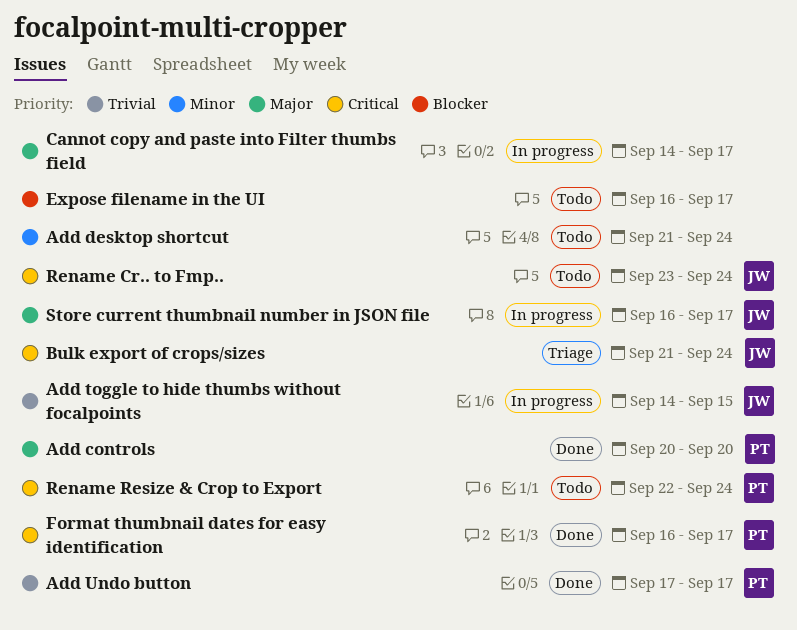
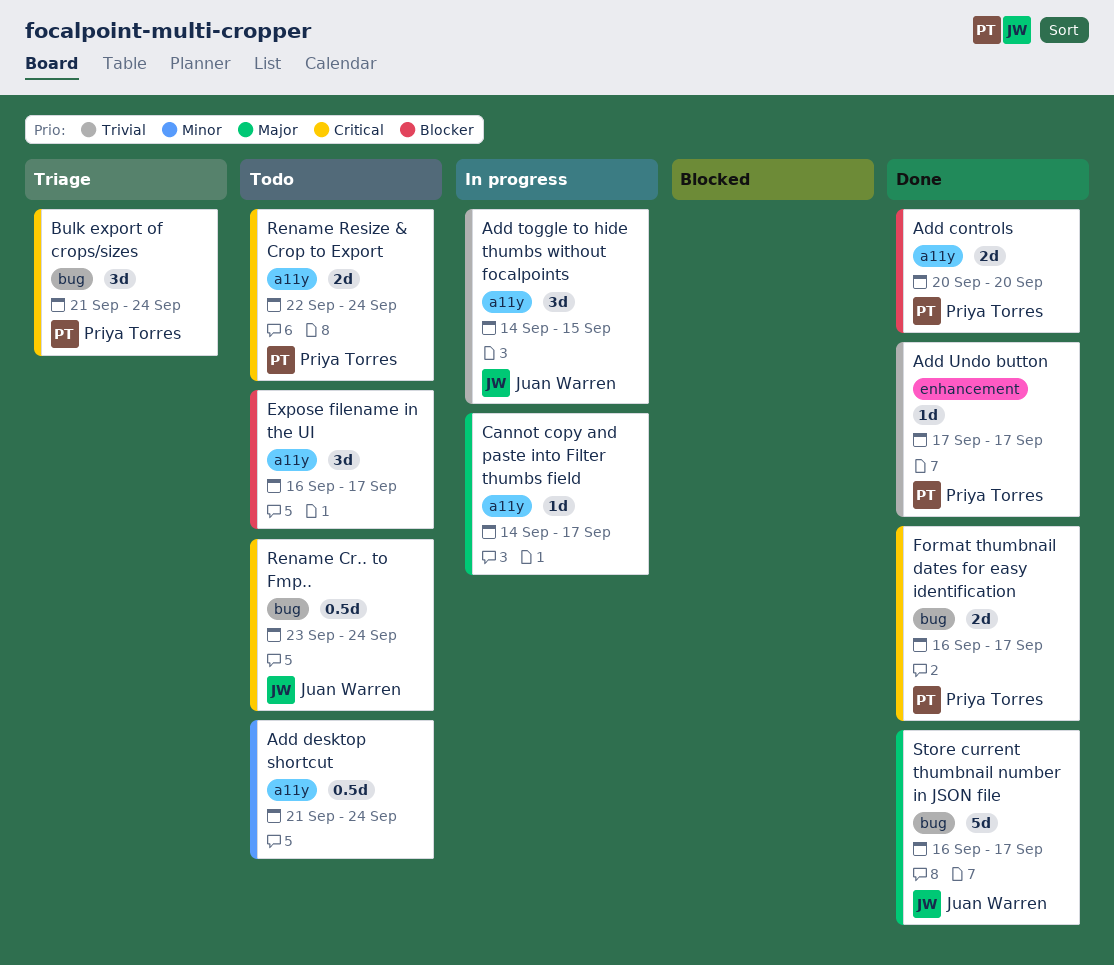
Add controls, priority: Major -> Blocker
Bulk export of crops/sizes, owner: Juan Warren -> Priya Torres
Store current thumbnail number in JSON file, status: In progress -> Done

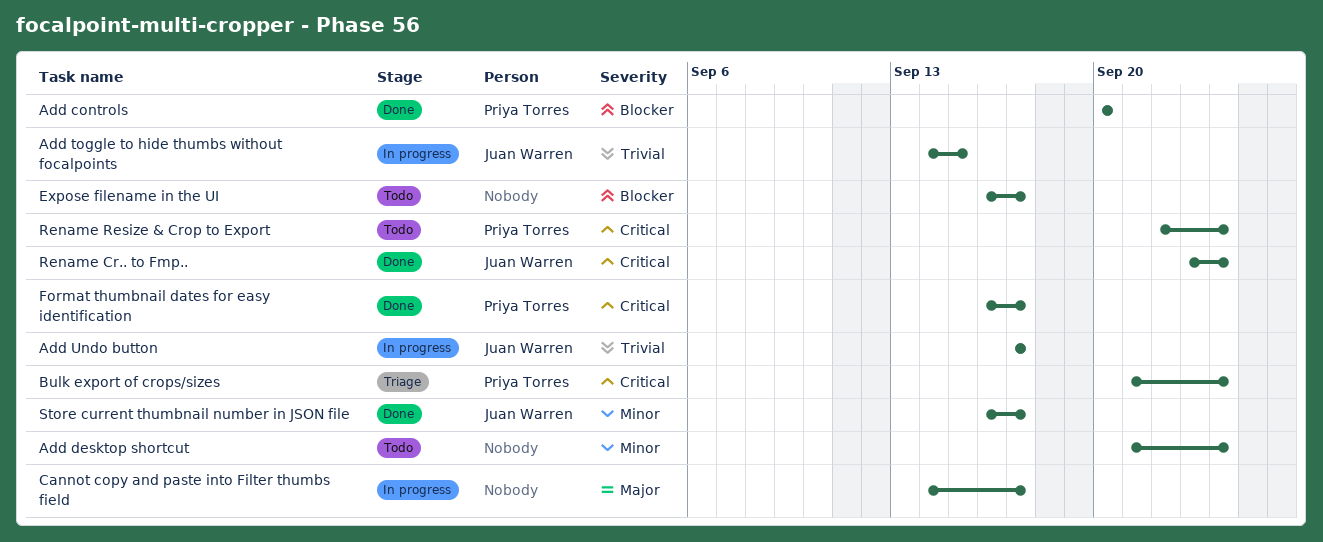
Add Undo button, status: Done -> In progress
Add Undo button, owner: Priya Torres -> Juan Warren
Rename Cr.. to Fmp.., status: Todo -> Done
Store current thumbnail number in JSON file, priority: Major -> Minor

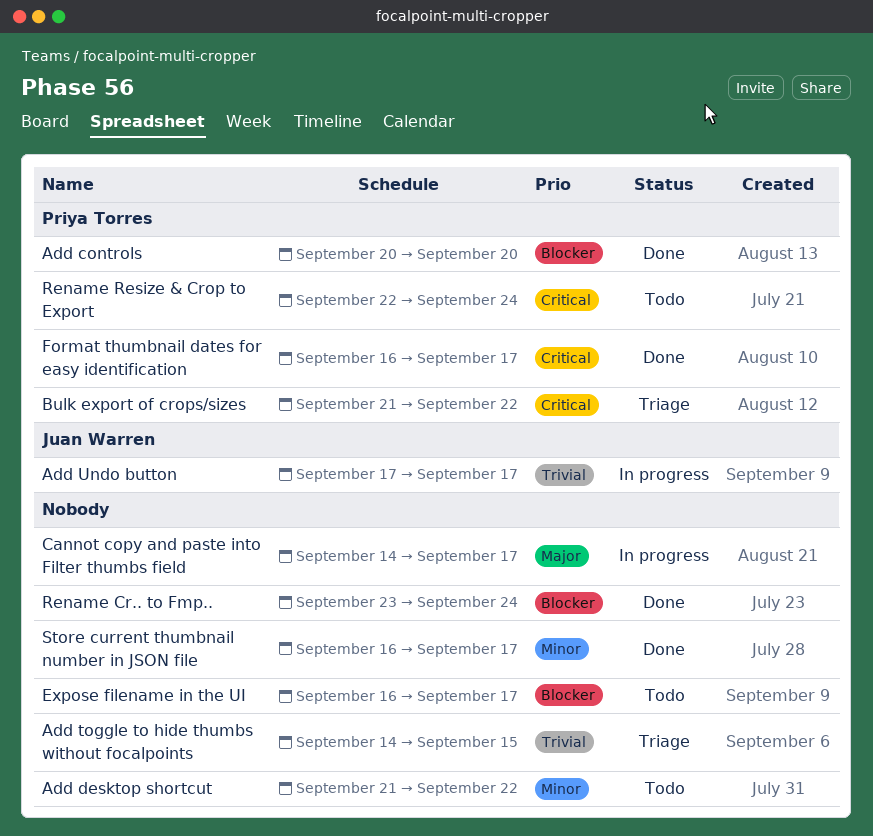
Add desktop shortcut, due: Sep 24 -> Sep 22
Add toggle to hide thumbs without focalpoints, status: In progress -> Triage
Add toggle to hide thumbs without focalpoints, owner: Juan Warren -> none
Bulk export of crops/sizes, due: Sep 24 -> Sep 22
Rename Cr.. to Fmp.., owner: Juan Warren -> none
Rename Cr.. to Fmp.., priority: Critical -> Blocker
Store current thumbnail number in JSON file, owner: Juan Warren -> none

